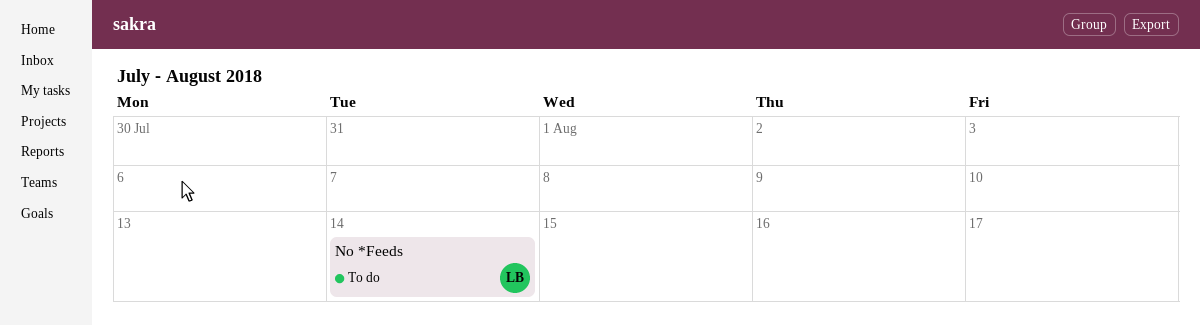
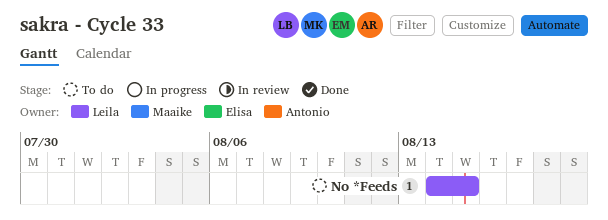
No *Feeds, due: Aug 14 -> Aug 15

